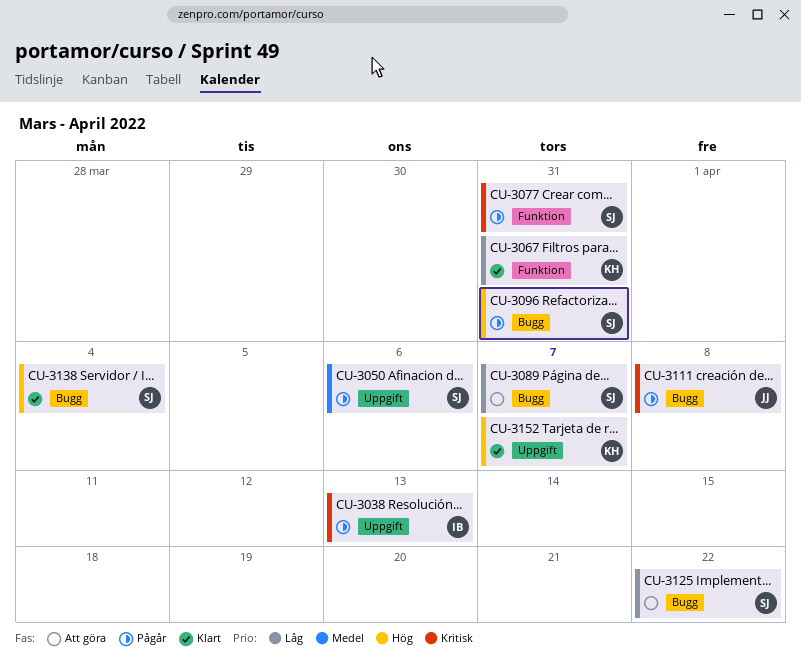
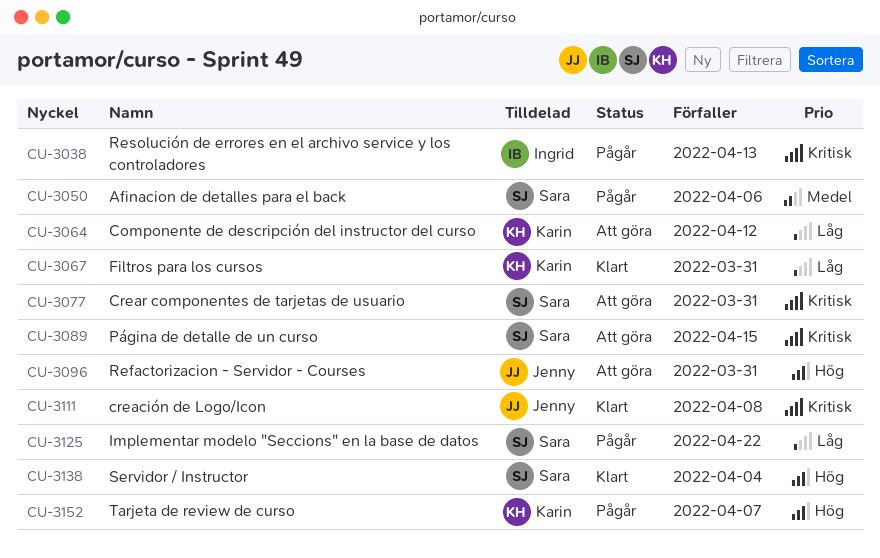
CU-3064: none -> present
CU-3077, status: Pågår -> Att göra
CU-3089, priority: Låg -> Kritisk
CU-3089, due: Apr 7 -> Apr 15
CU-3096, status: Pågår -> Att göra
CU-3096, owner: Sara -> Jenny
CU-3111, status: Pågår -> Klart
CU-3125, status: Att göra -> Pågår
CU-3152, status: Klart -> Pågår

